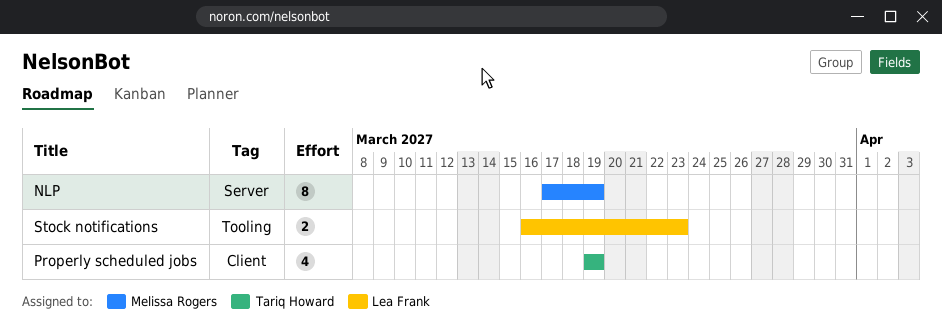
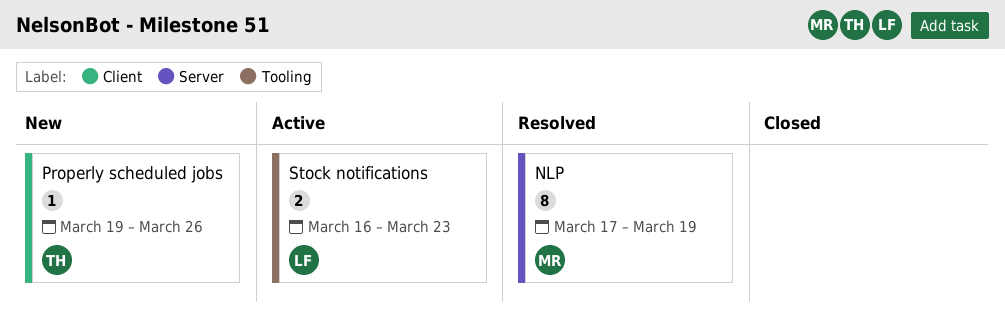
Properly scheduled jobs, estimate: 4 -> 1
Properly scheduled jobs, due: Mar 19 -> Mar 26

